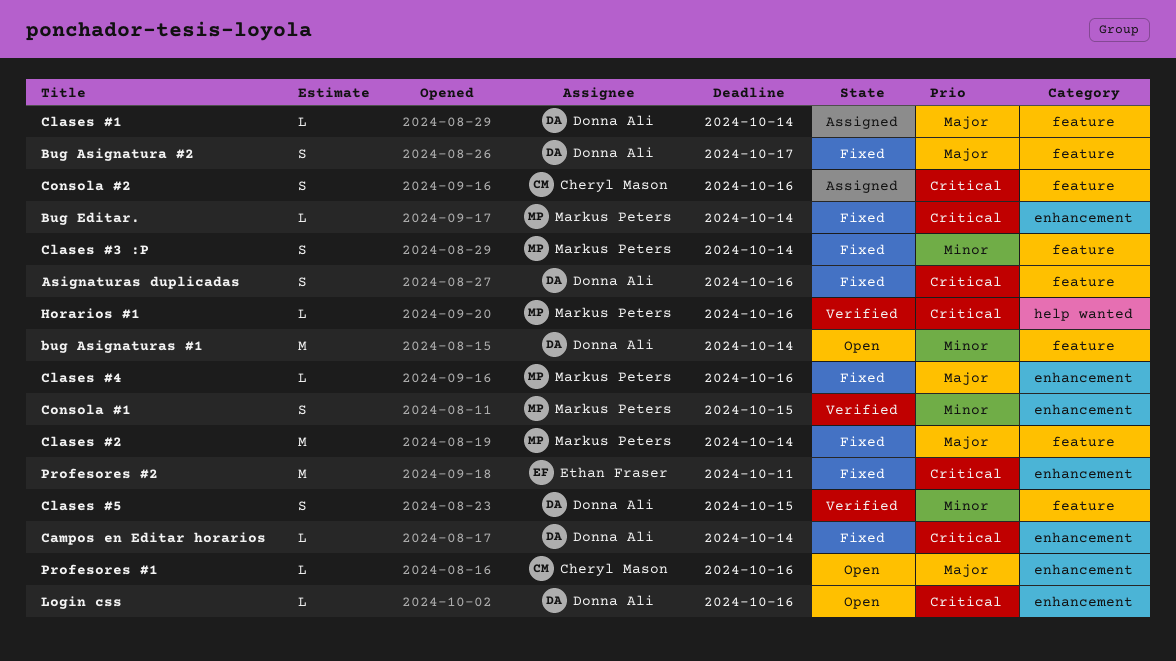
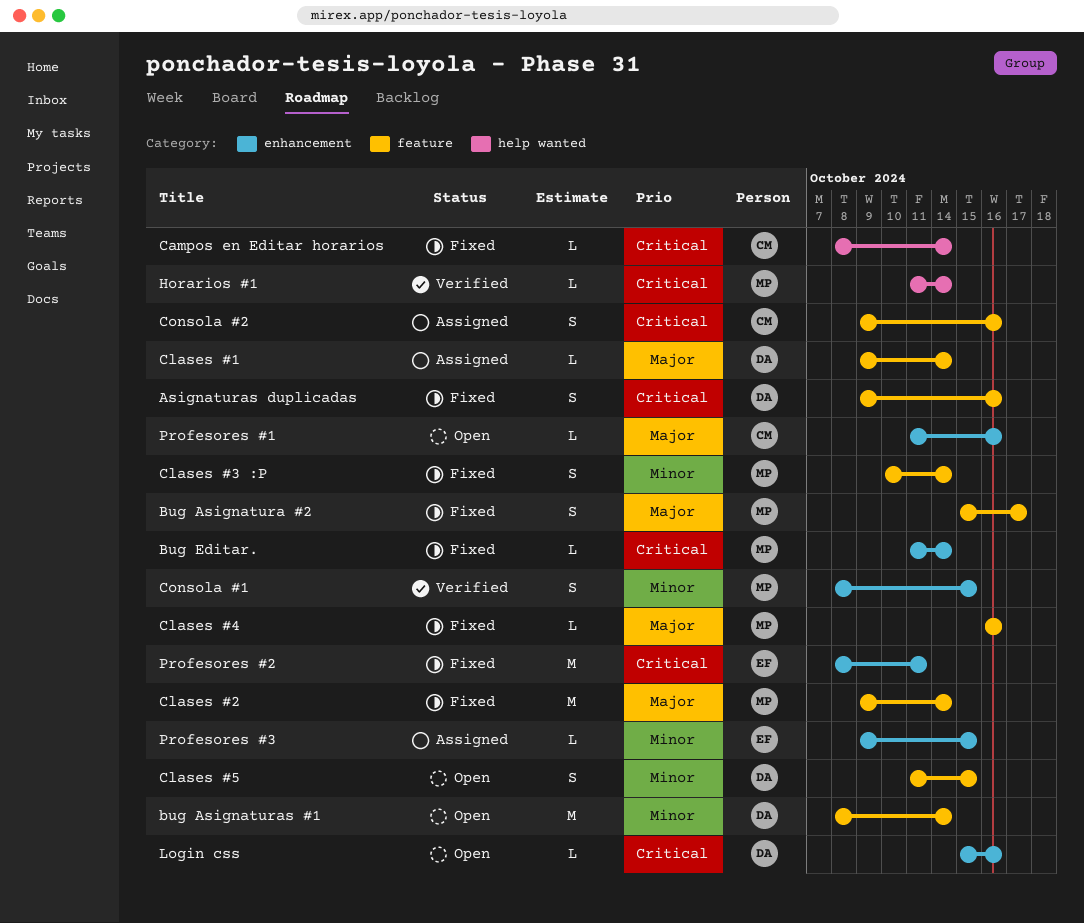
Bug Asignatura #2, owner: Donna Ali -> Markus Peters
Campos en Editar horarios, owner: Donna Ali -> Cheryl Mason
Campos en Editar horarios, label: enhancement -> help wanted
Clases #4, label: enhancement -> feature
Clases #5, status: Verified -> Open
Horarios #1, due: Oct 16 -> Oct 14
Profesores #3: none -> present

